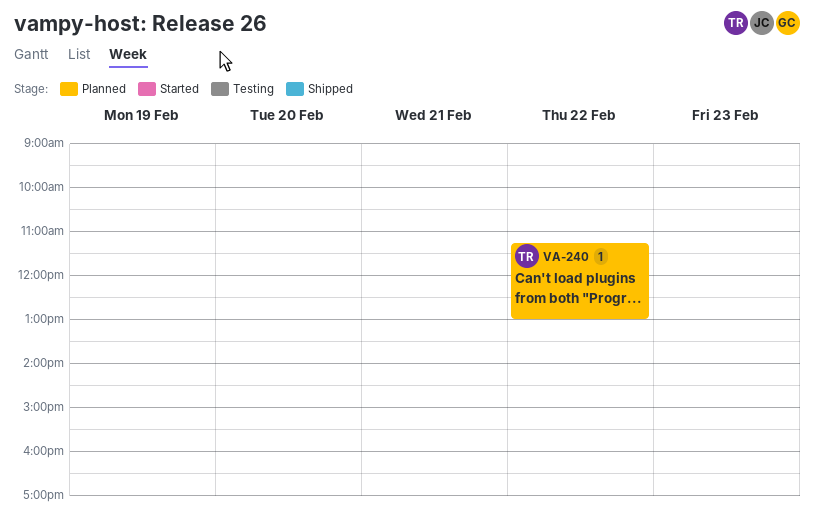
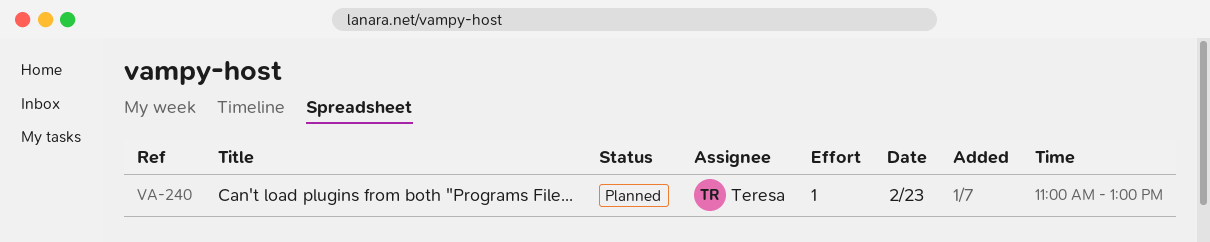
VA-240, day: Feb 22 -> Feb 23
VA-240, begins: 11:15 -> 11:00

